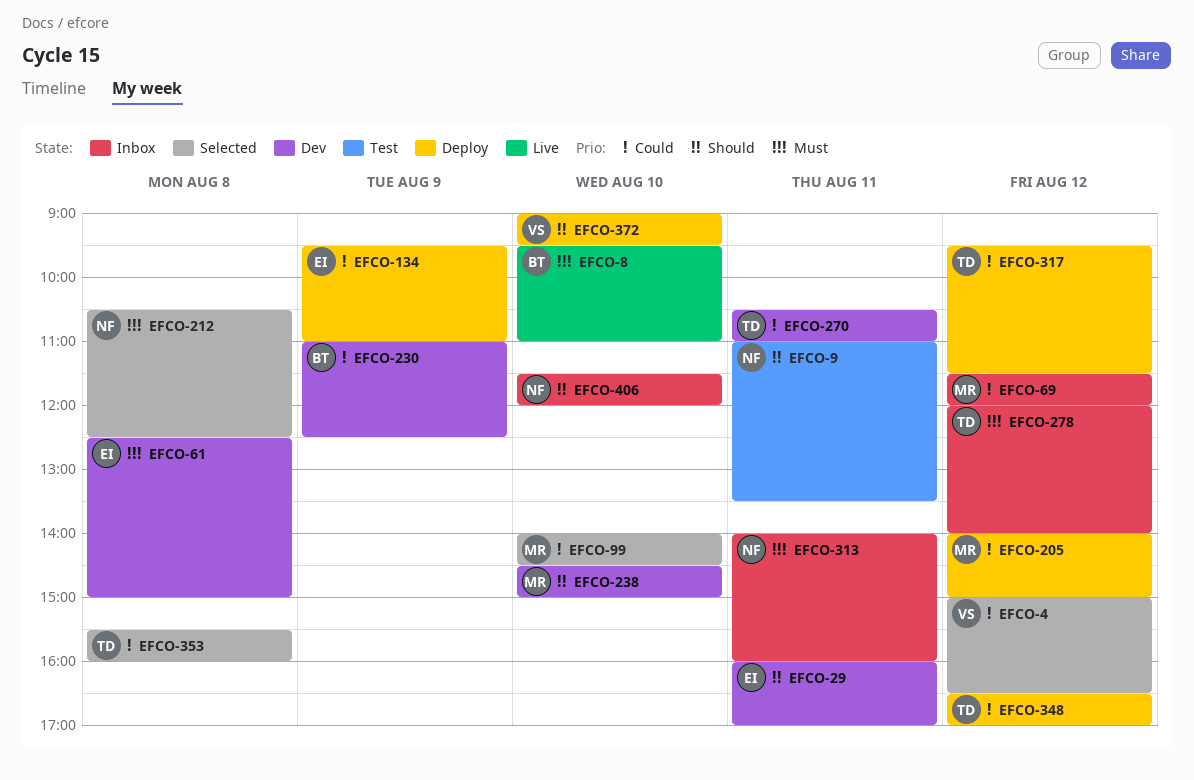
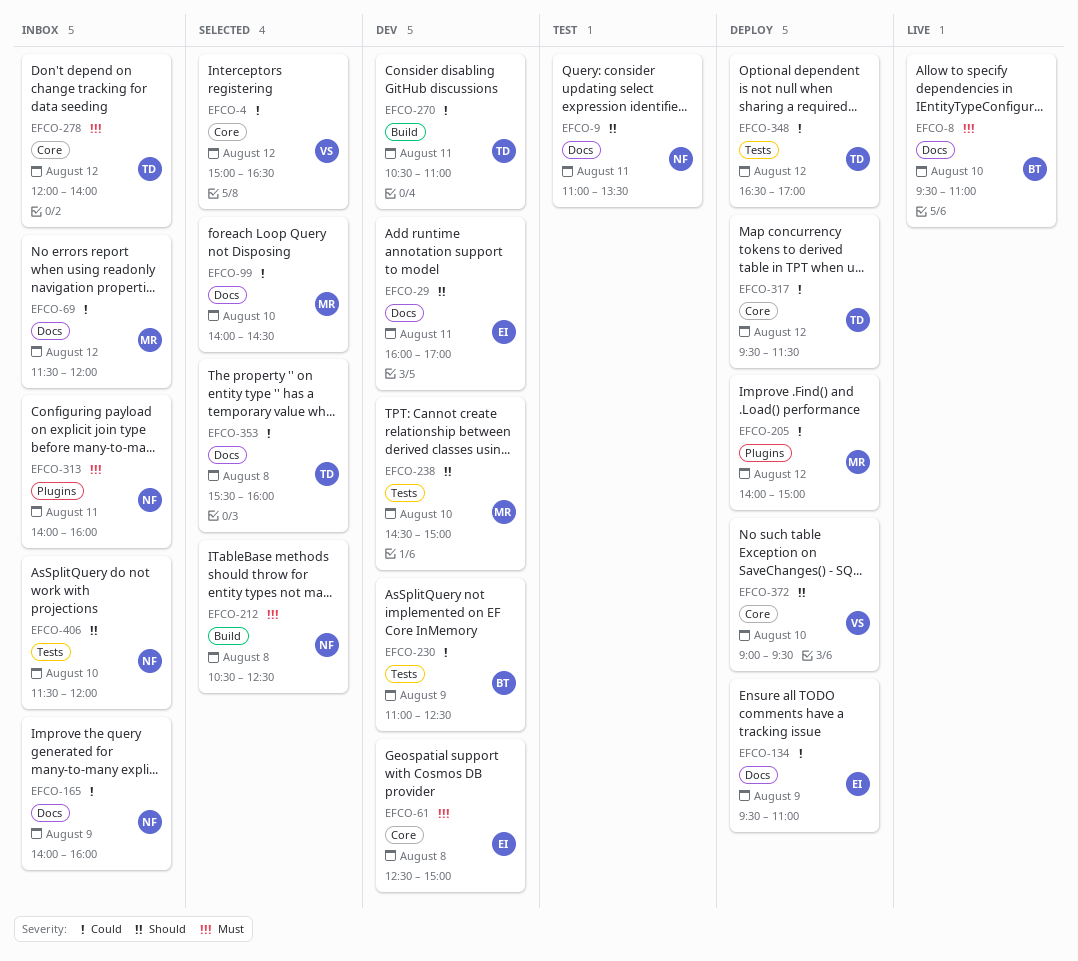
EFCO-165: none -> present

